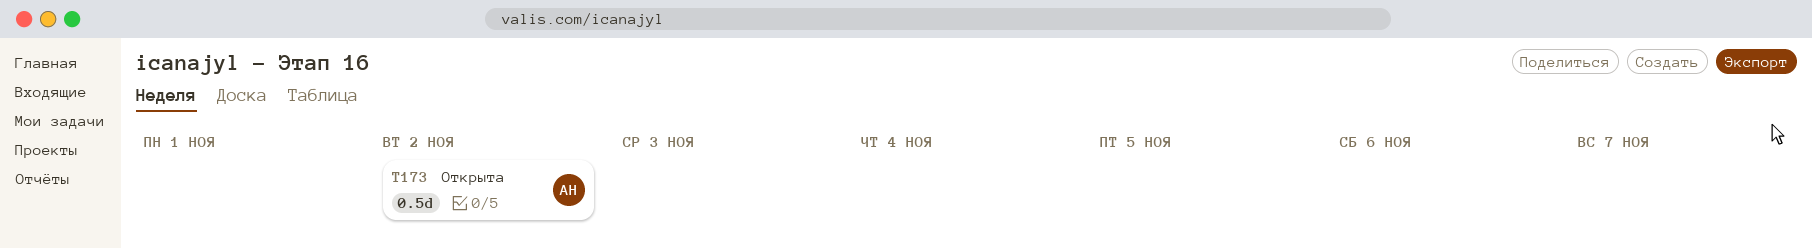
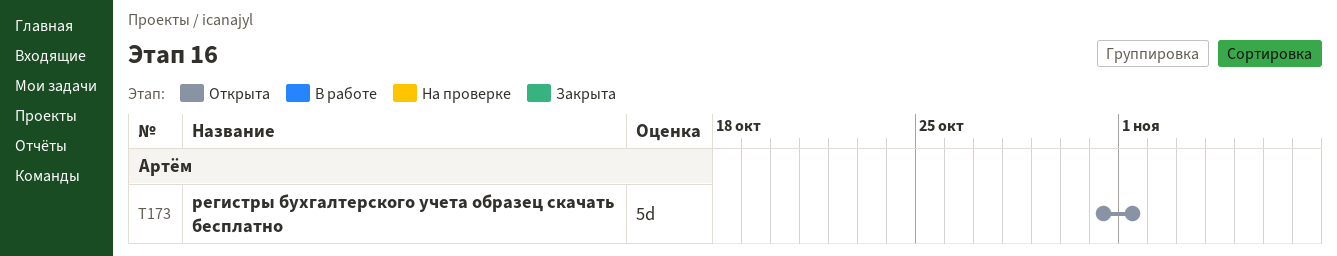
T173, estimate: 0.5d -> 5d
T173, due: Nov 2 -> Nov 1

